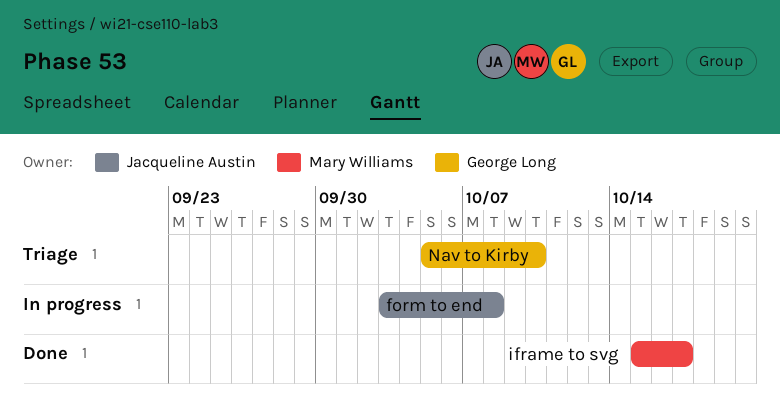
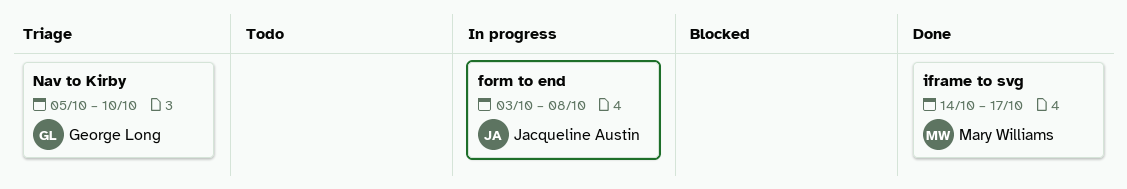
iframe to svg, start: Oct 15 -> Oct 14

